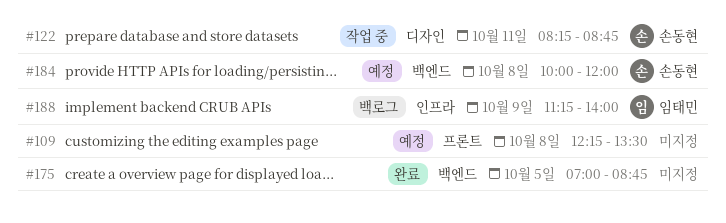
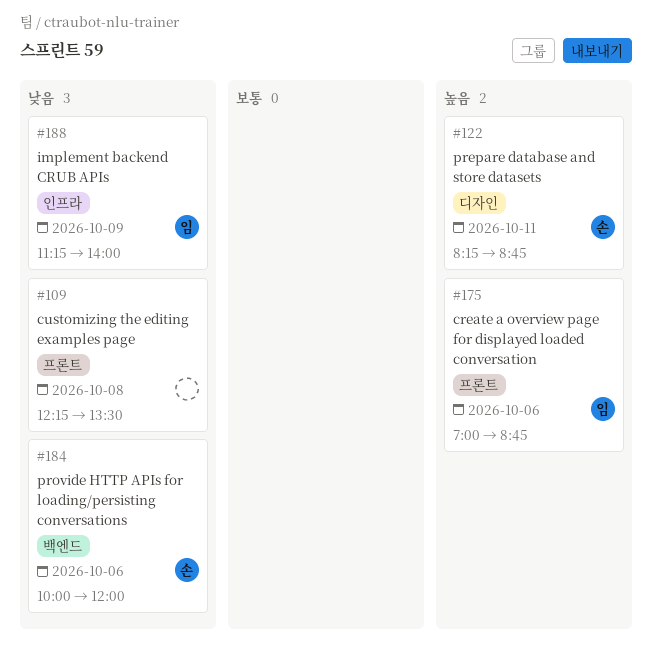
#175, owner: none -> 임태민
#175, label: 백엔드 -> 프론트
#175, day: Oct 5 -> Oct 6
#184, day: Oct 8 -> Oct 6

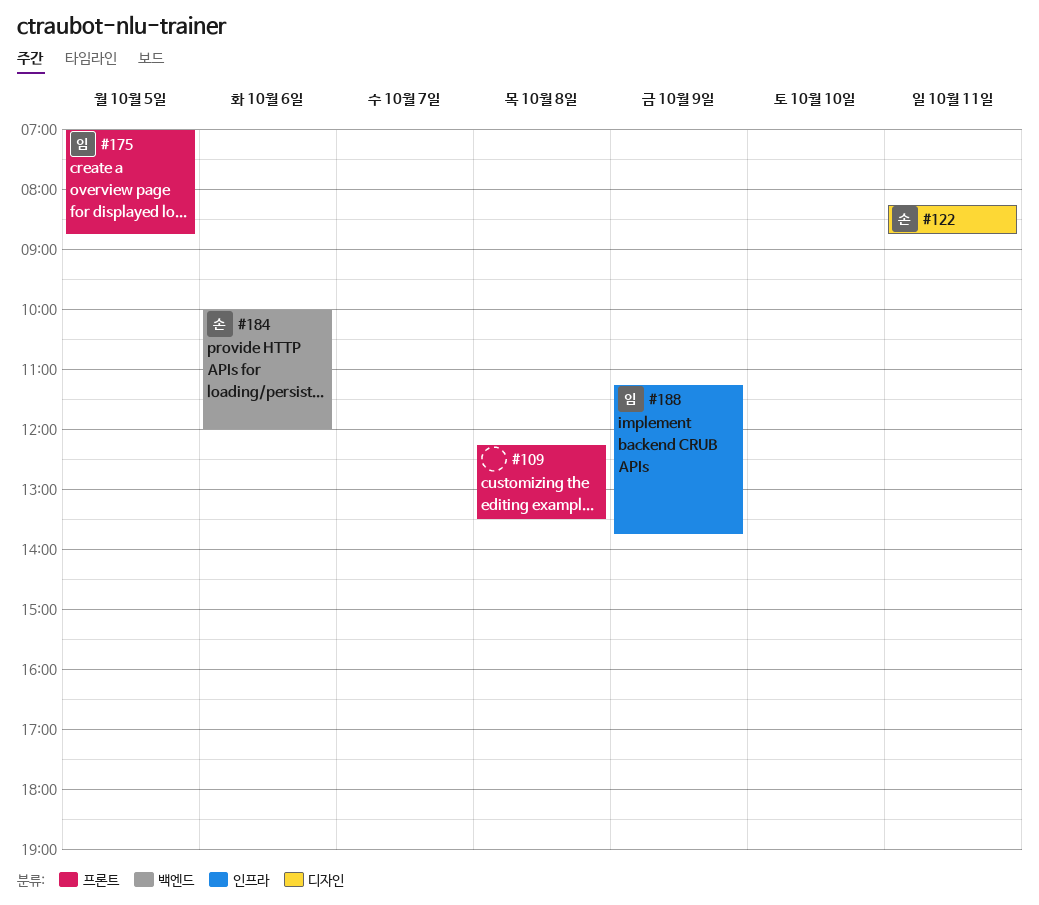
#175, day: Oct 6 -> Oct 5
#188, ends: 14:00 -> 13:45

